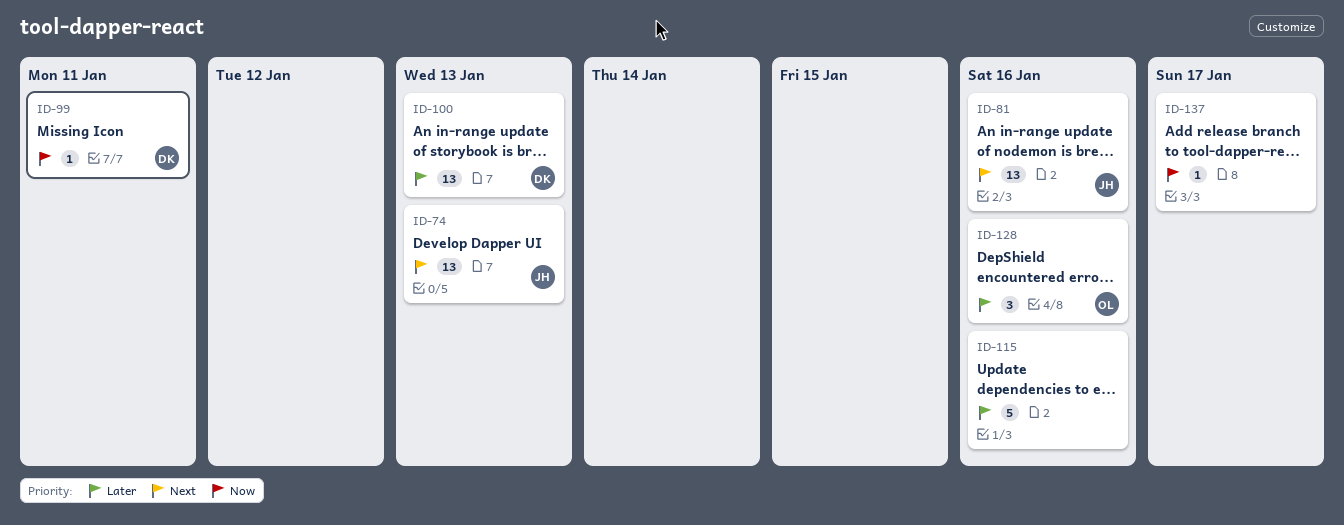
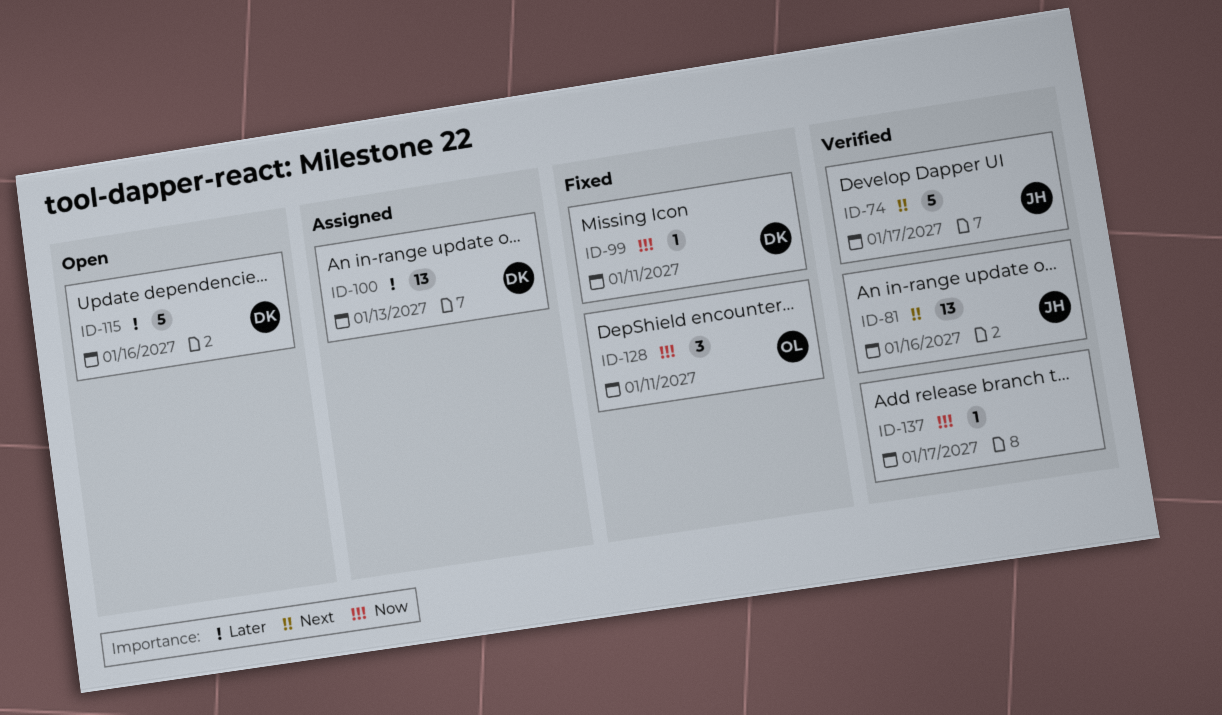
ID-74, estimate: 13 -> 5
ID-74, due: Jan 13 -> Jan 17
ID-115, owner: none -> DK
ID-128, priority: Later -> Now
ID-128, due: Jan 16 -> Jan 11

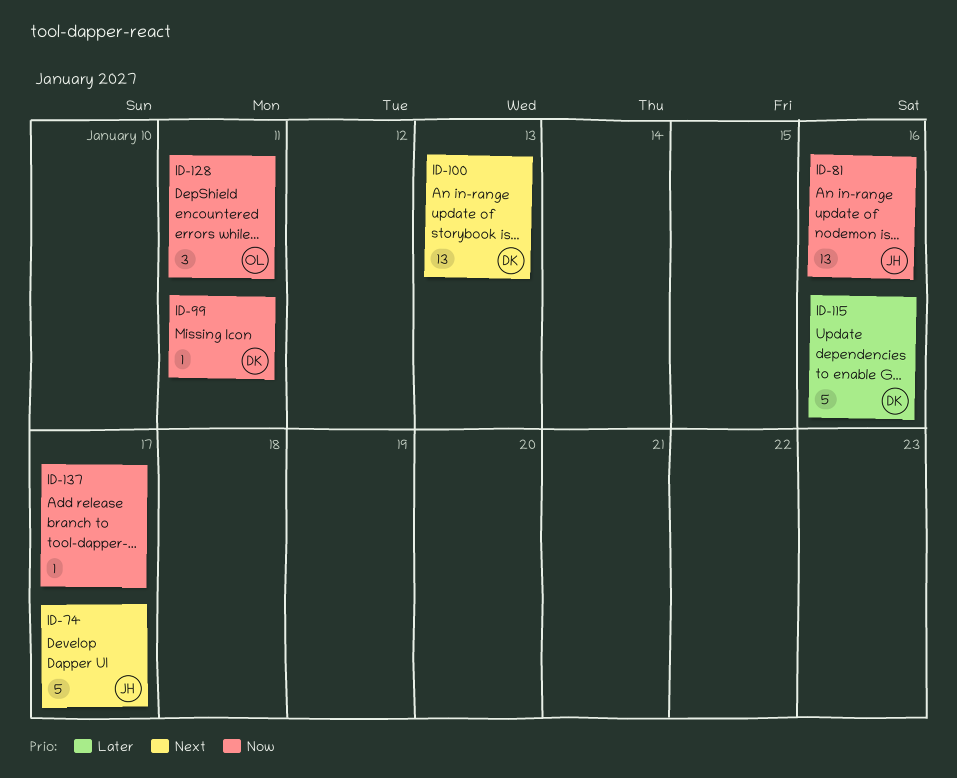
ID-81, priority: Next -> Now
ID-100, priority: Later -> Next

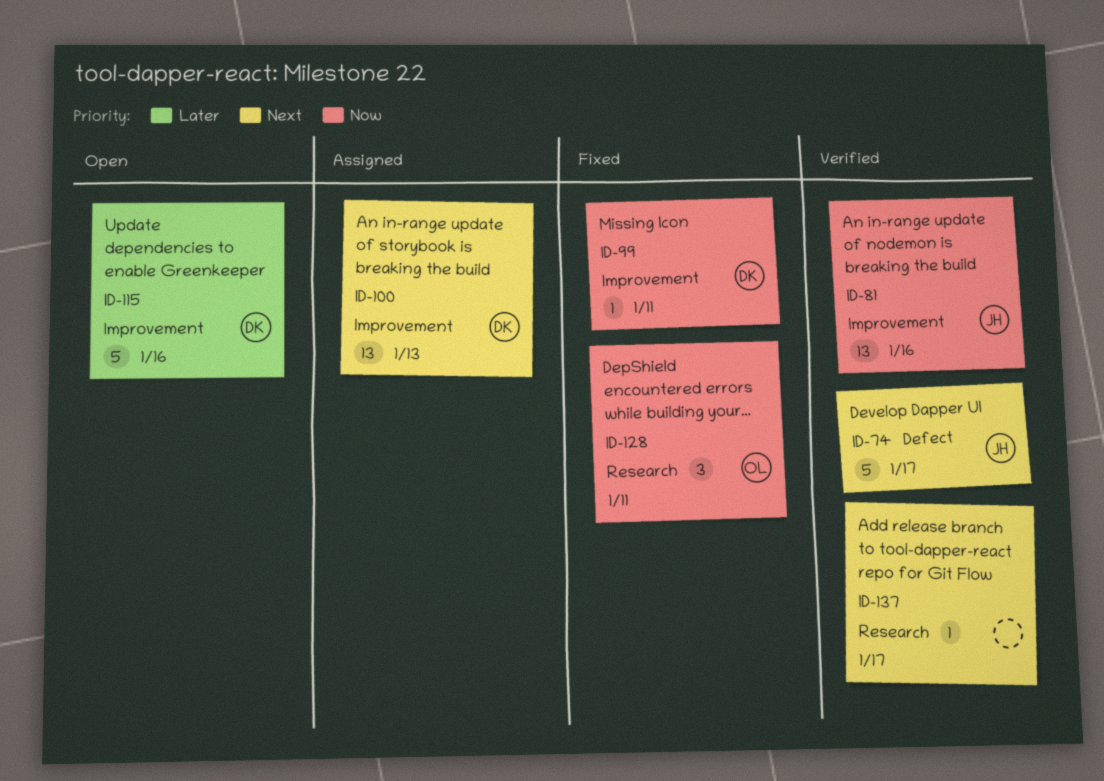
ID-137, priority: Now -> Next

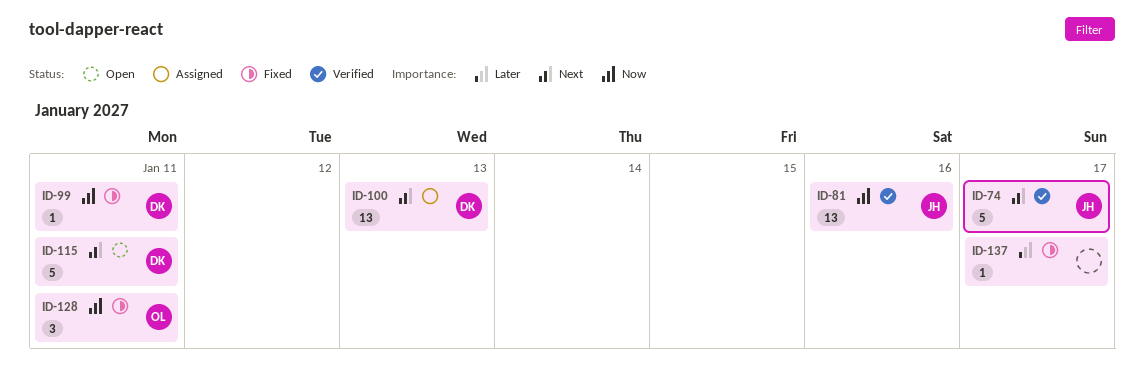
ID-115, priority: Later -> Next
ID-115, due: Jan 16 -> Jan 11
ID-137, status: Verified -> Fixed
ID-137, priority: Next -> Later

